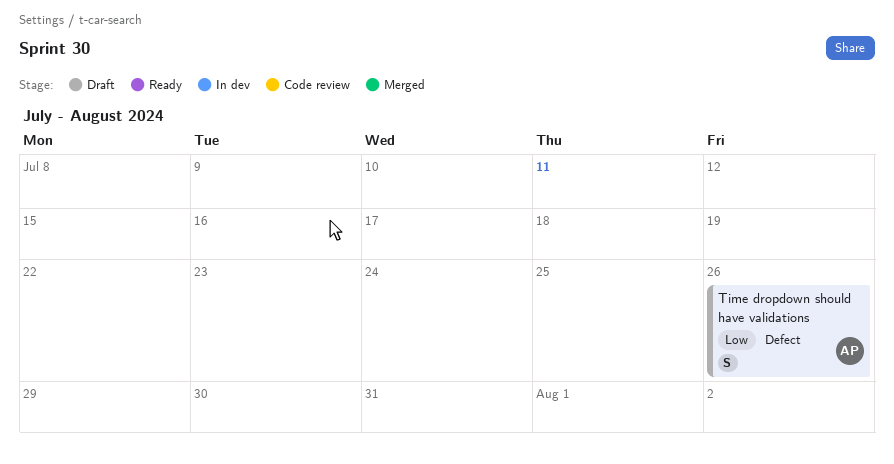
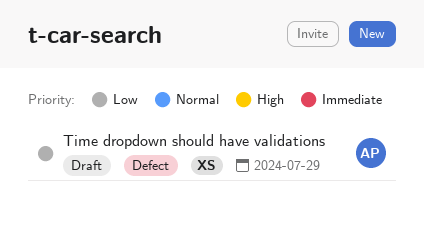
Time dropdown should have validations, estimate: S -> XS
Time dropdown should have validations, due: Jul 26 -> Jul 29

